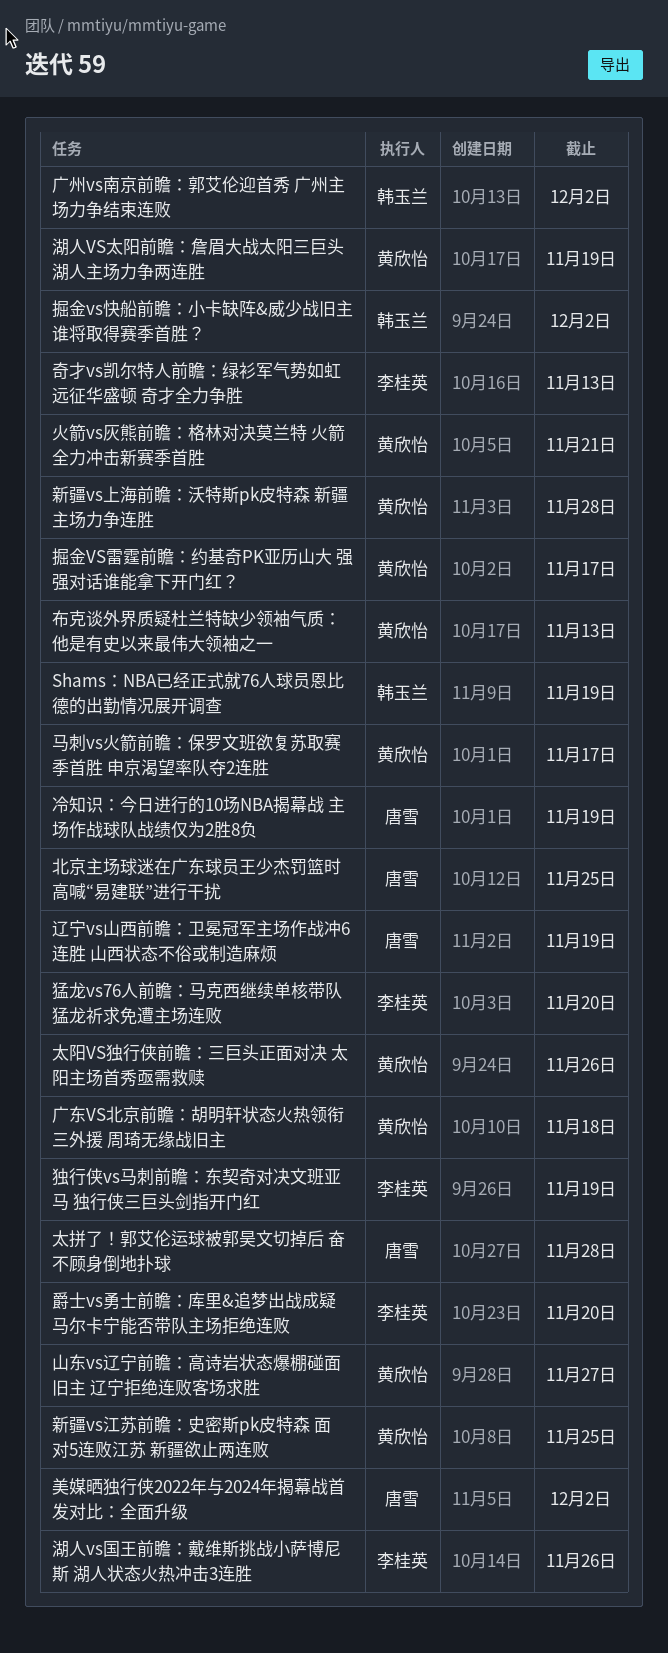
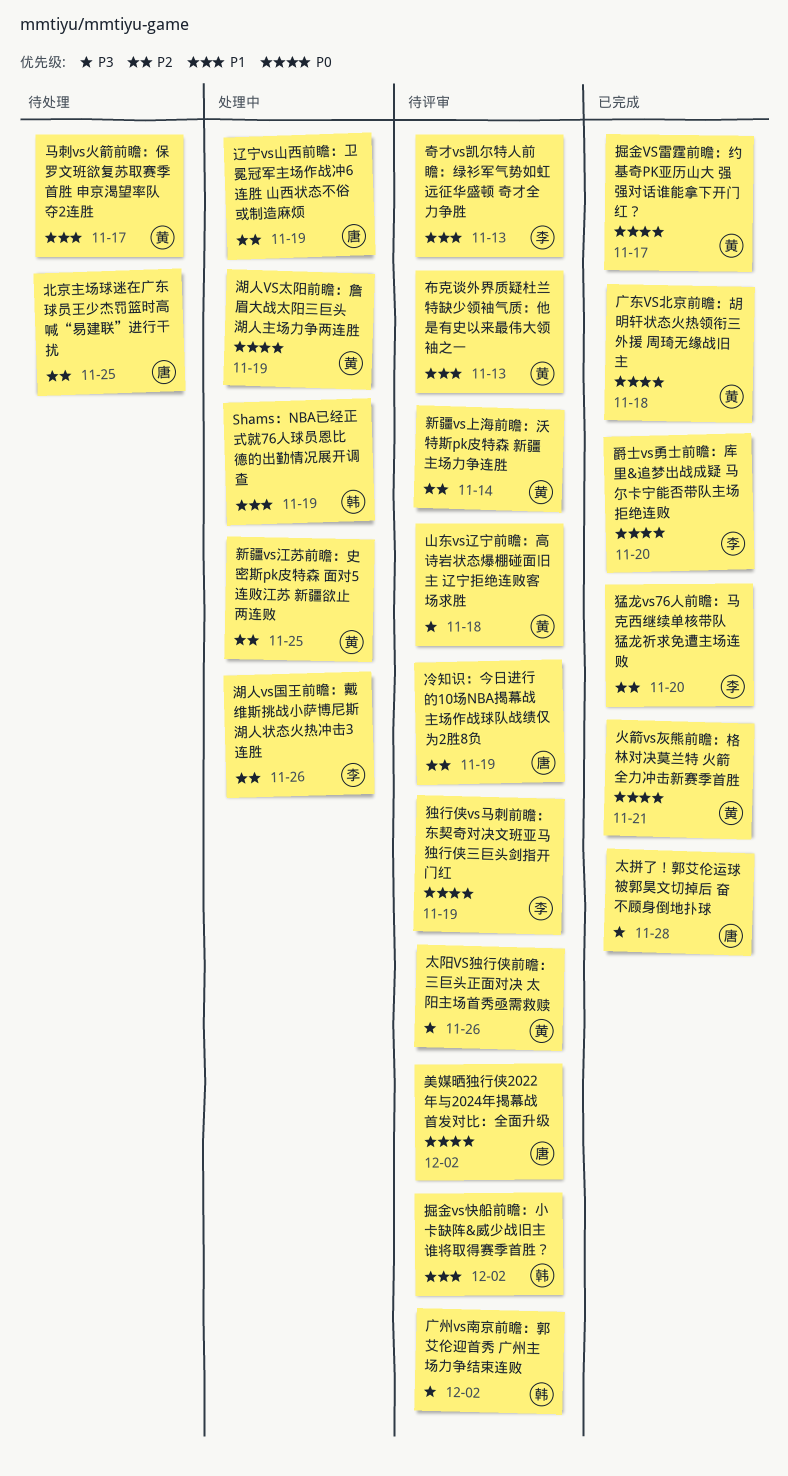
山东vs辽宁前瞻：高诗岩状态爆棚碰面旧主 辽宁拒绝连败客场求胜, due: Nov 27 -> Nov 18
新疆vs上海前瞻：沃特斯pk皮特森 新疆主场力争连胜, due: Nov 28 -> Nov 14

